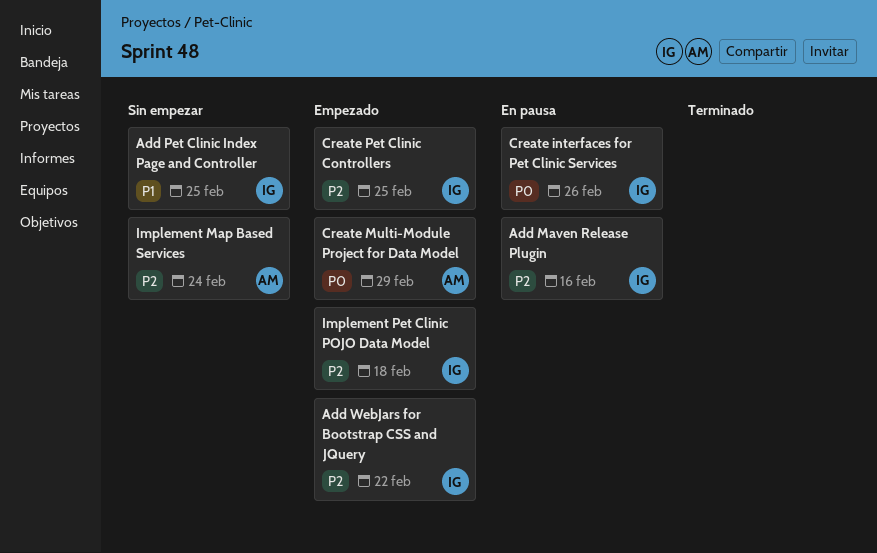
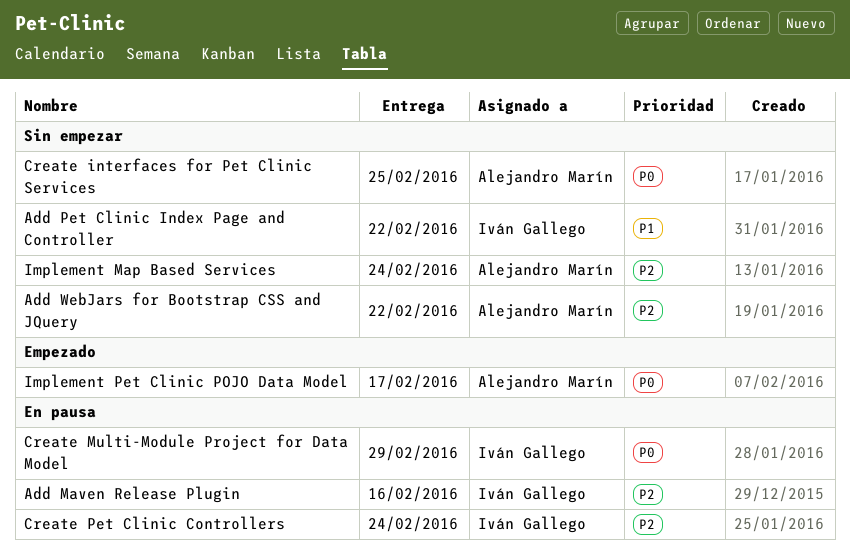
Add Pet Clinic Index Page and Controller, due: Feb 25 -> Feb 22
Add WebJars for Bootstrap CSS and JQuery, status: Empezado -> Sin empezar
Add WebJars for Bootstrap CSS and JQuery, owner: Iván Gallego -> Alejandro Marín
Create interfaces for Pet Clinic Services, status: En pausa -> Sin empezar
Create interfaces for Pet Clinic Services, owner: Iván Gallego -> Alejandro Marín
Create interfaces for Pet Clinic Services, due: Feb 26 -> Feb 25
Create Multi-Module Project for Data Model, status: Empezado -> En pausa
Create Multi-Module Project for Data Model, owner: Alejandro Marín -> Iván Gallego
Create Pet Clinic Controllers, status: Empezado -> En pausa
Create Pet Clinic Controllers, due: Feb 25 -> Feb 24
Implement Pet Clinic POJO Data Model, owner: Iván Gallego -> Alejandro Marín
Implement Pet Clinic POJO Data Model, priority: P2 -> P0
Implement Pet Clinic POJO Data Model, due: Feb 18 -> Feb 17

